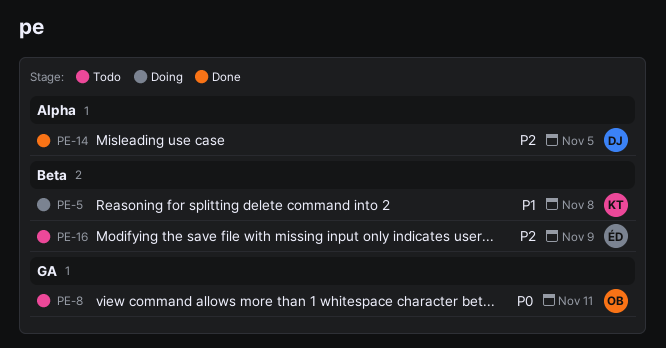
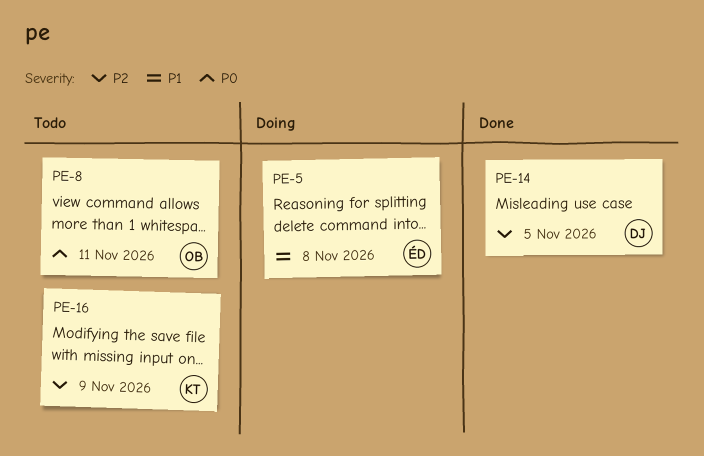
PE-5, owner: KT -> ÉD
PE-16, owner: ÉD -> KT

